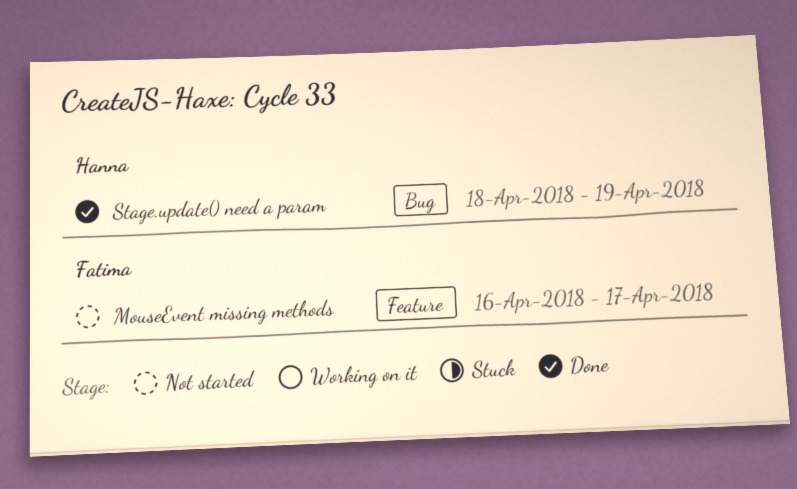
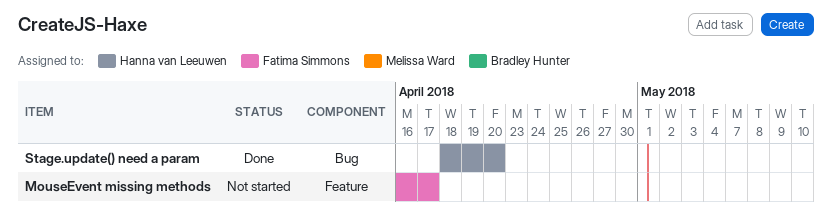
Stage.update() need a param, due: Apr 19 -> Apr 20

